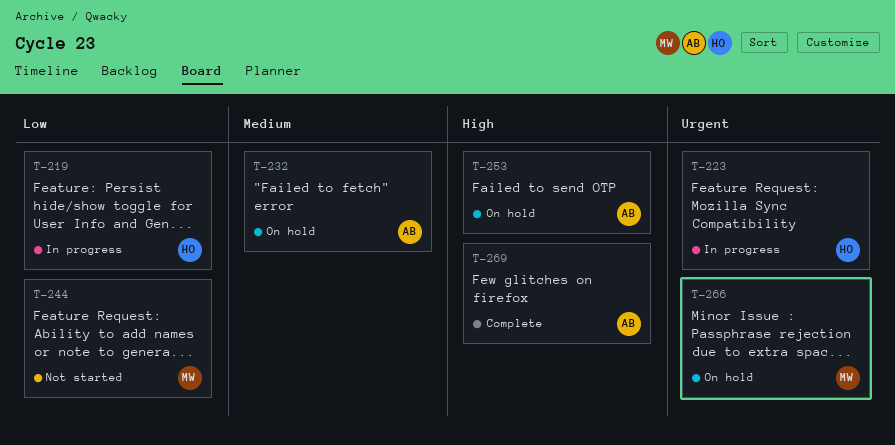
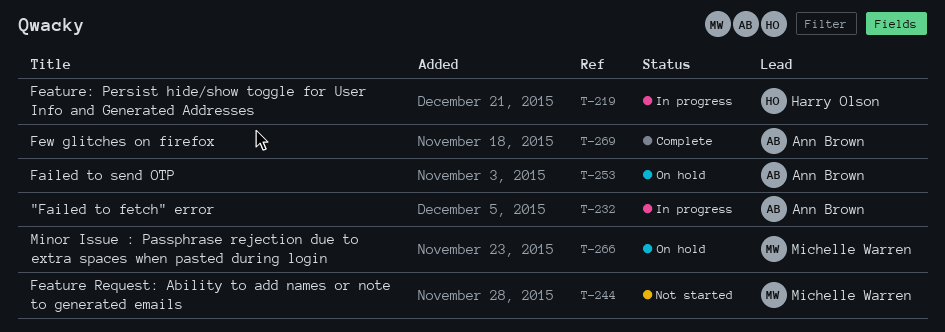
T-223: present -> none
T-232, status: On hold -> In progress

